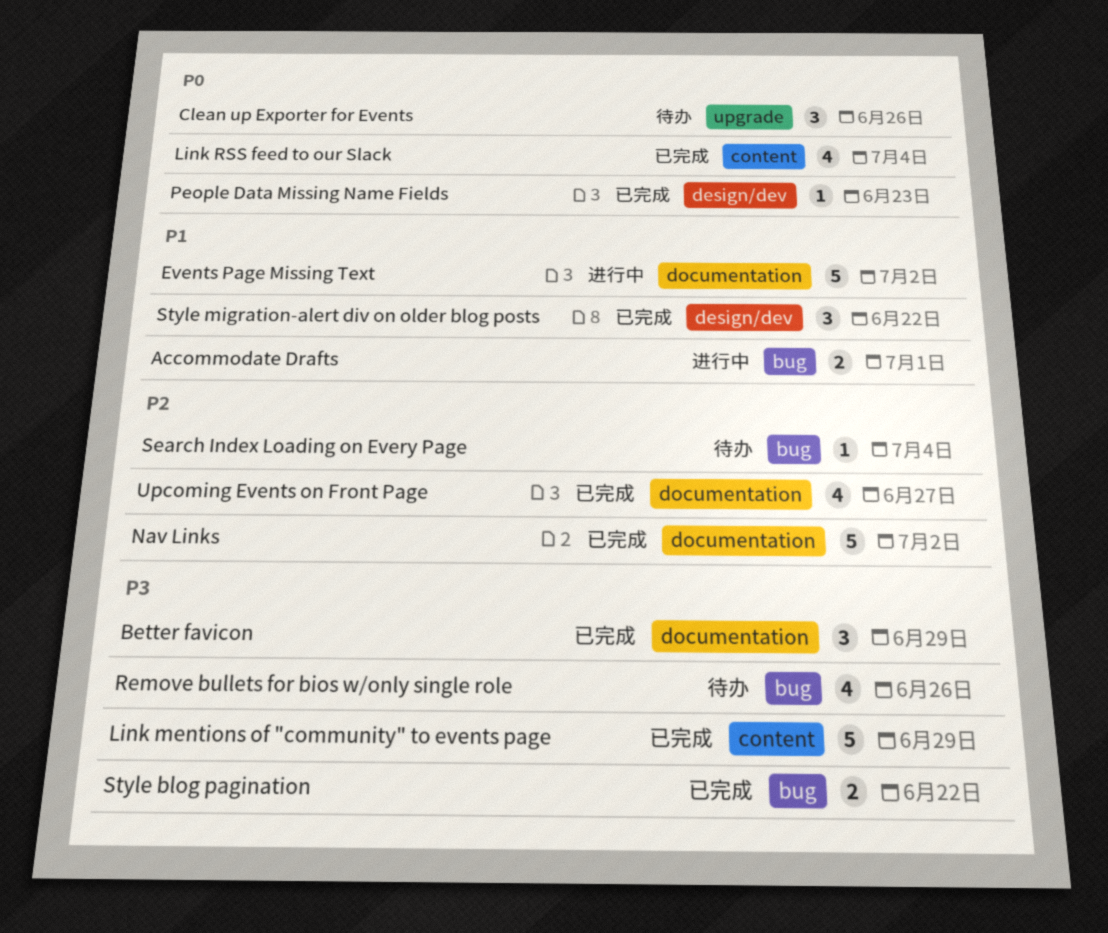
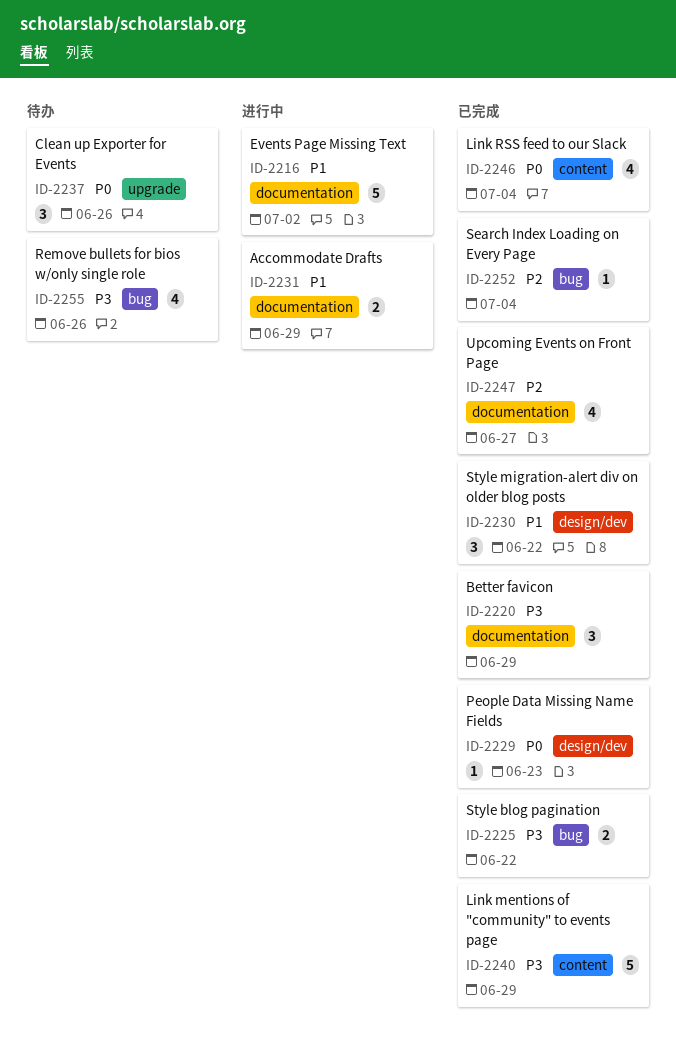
Accommodate Drafts, label: bug -> documentation
Accommodate Drafts, due: Jul 1 -> Jun 29
Nav Links: present -> none
Search Index Loading on Every Page, status: 待办 -> 已完成

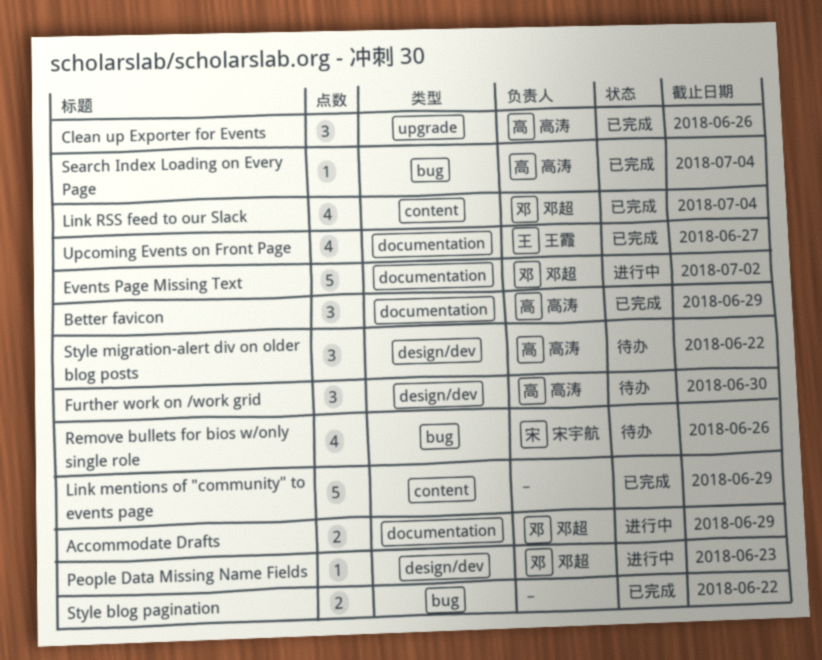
Clean up Exporter for Events, status: 待办 -> 已完成
Further work on /work grid: none -> present
People Data Missing Name Fields, status: 已完成 -> 进行中
Style migration-alert div on older blog posts, status: 已完成 -> 待办

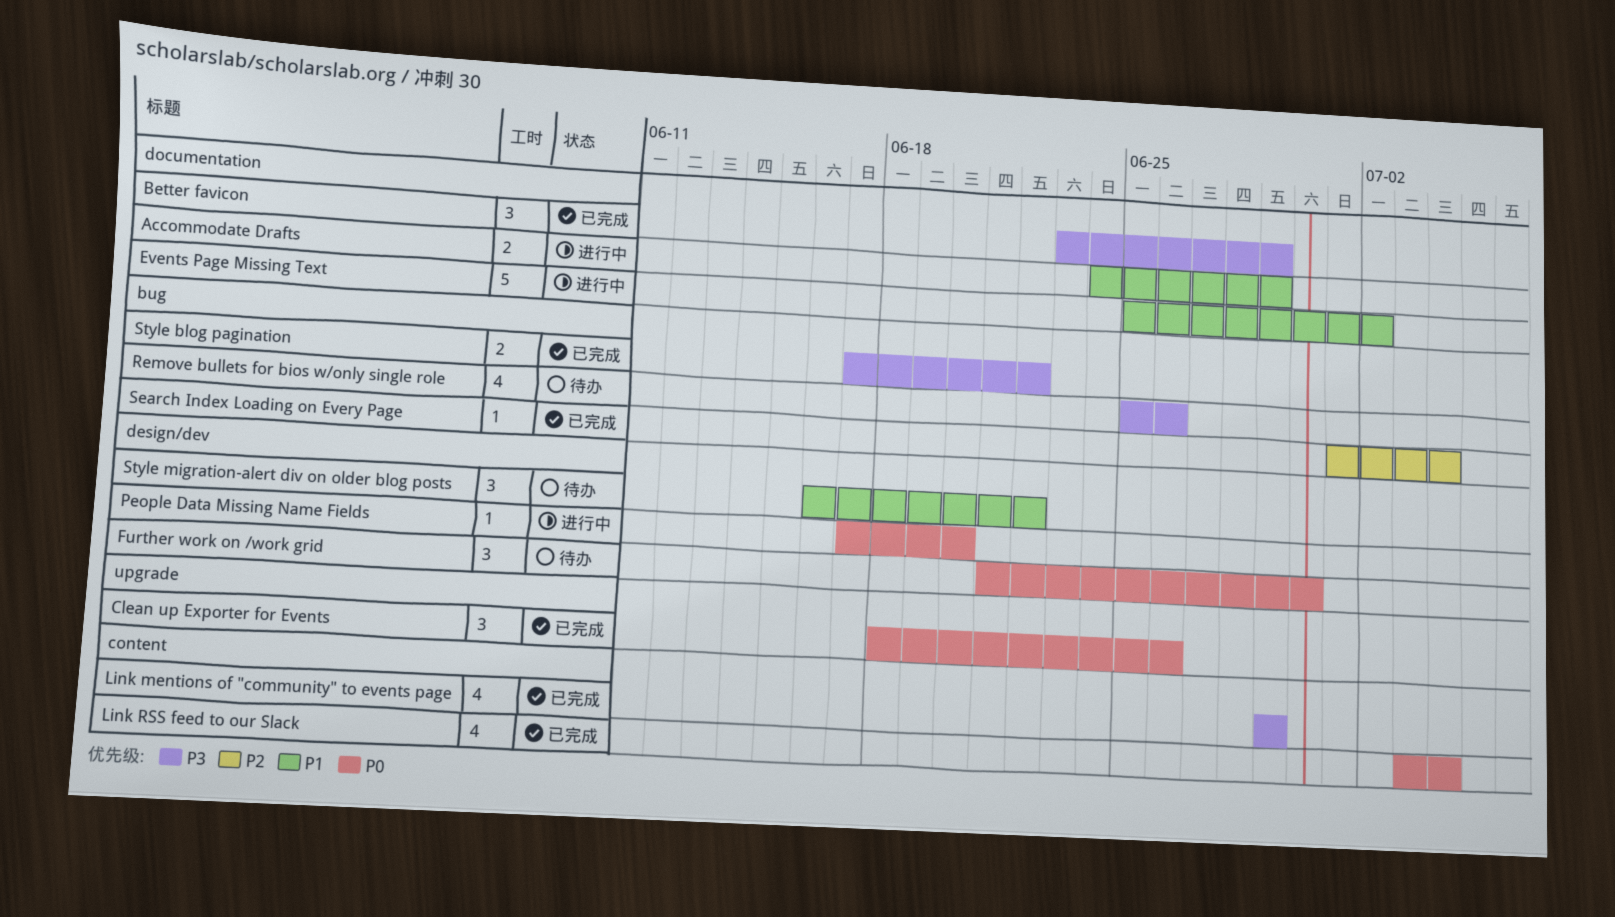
Link mentions of "community" to events page, estimate: 5 -> 4
People Data Missing Name Fields, due: Jun 23 -> Jun 20
Upcoming Events on Front Page: present -> none

